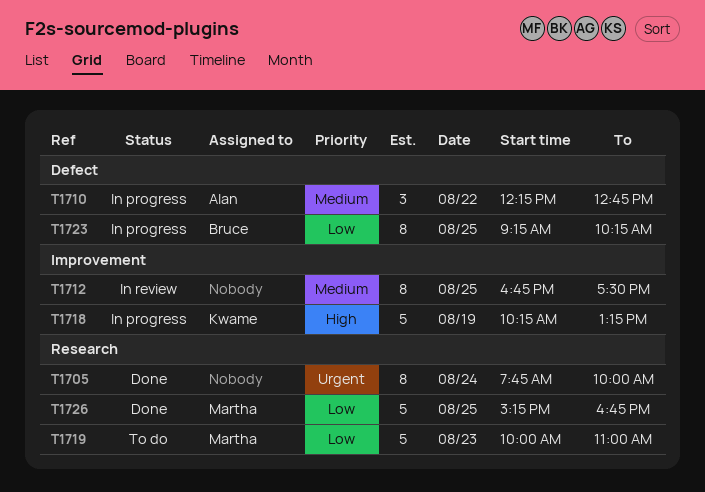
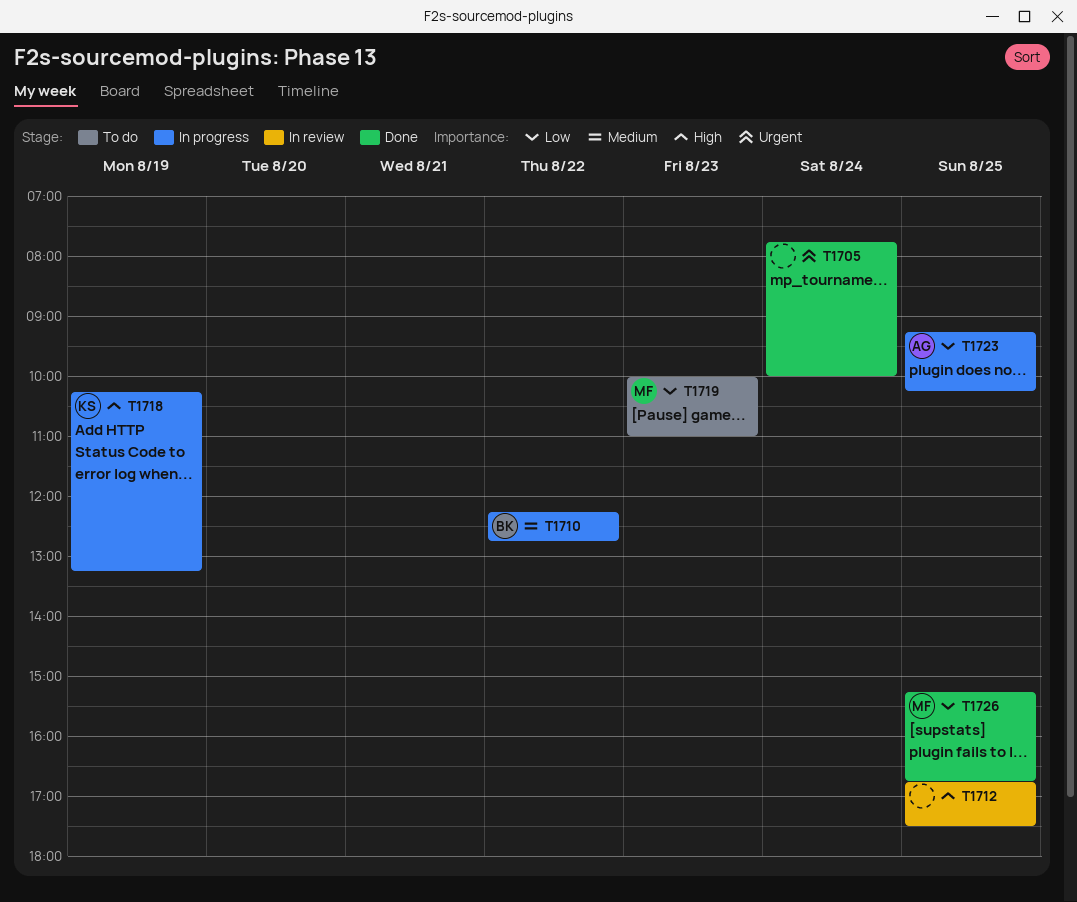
T1710, owner: Alan -> Bruce
T1712, priority: Medium -> High
T1723, owner: Bruce -> Alan

